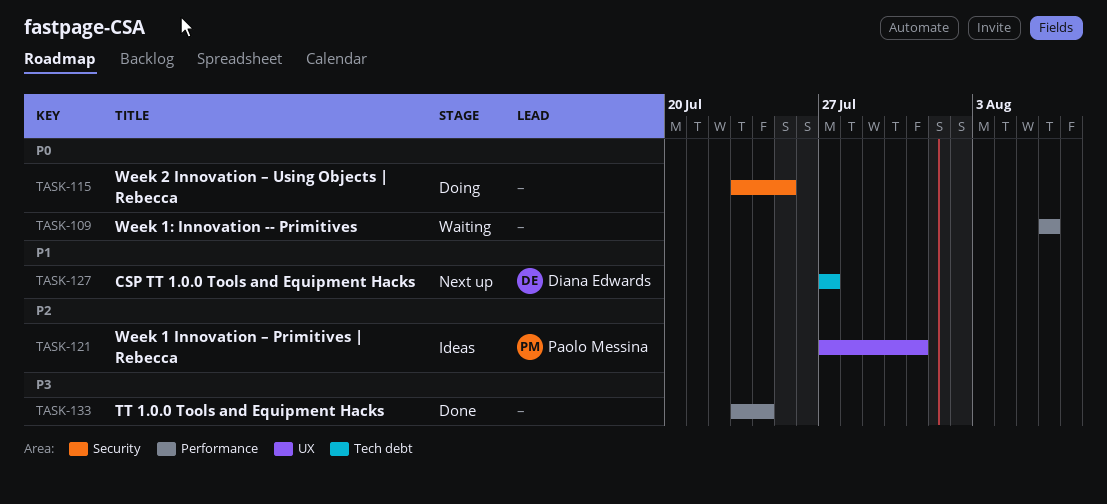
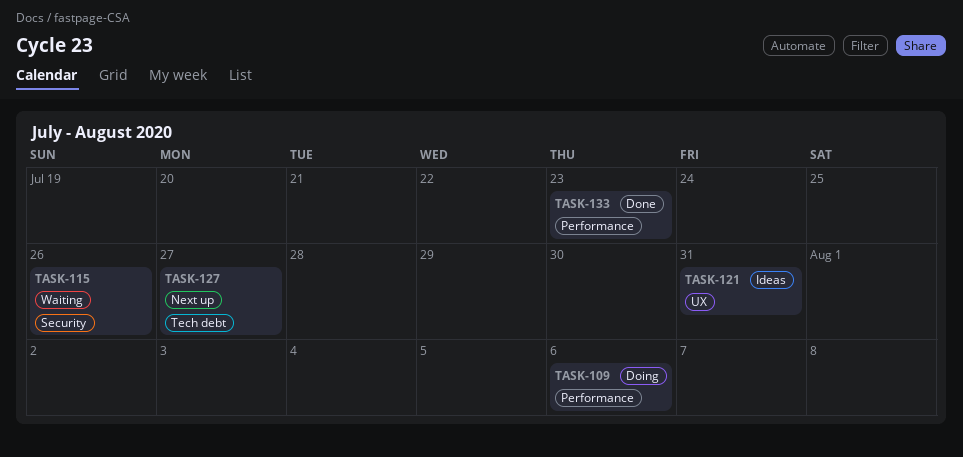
TASK-109, status: Waiting -> Doing
TASK-115, status: Doing -> Waiting
TASK-115, due: Jul 25 -> Jul 26
TASK-133, due: Jul 24 -> Jul 23

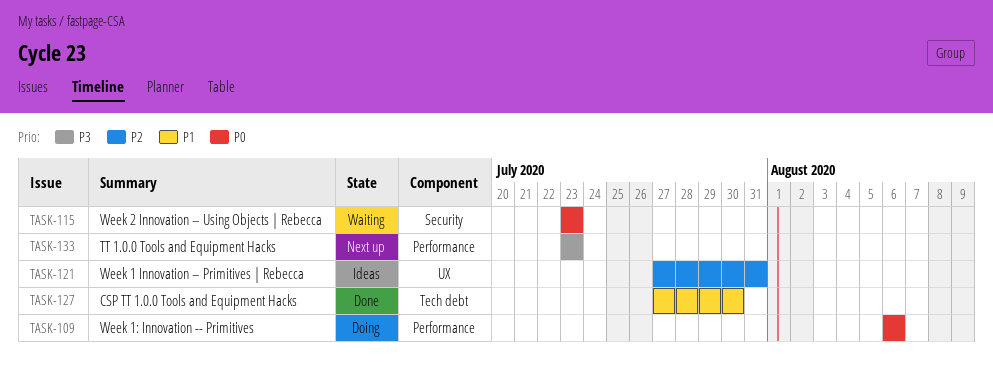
TASK-115, due: Jul 26 -> Jul 23
TASK-127, status: Next up -> Done
TASK-127, due: Jul 27 -> Jul 30
TASK-133, status: Done -> Next up

